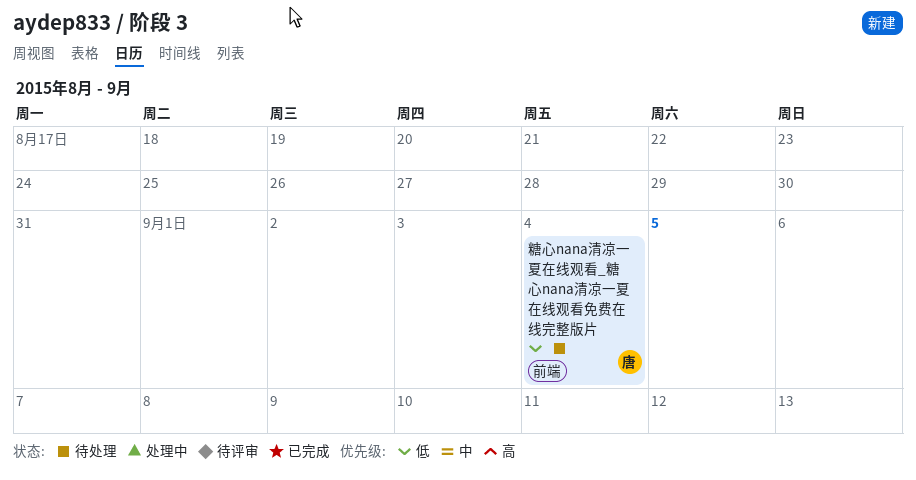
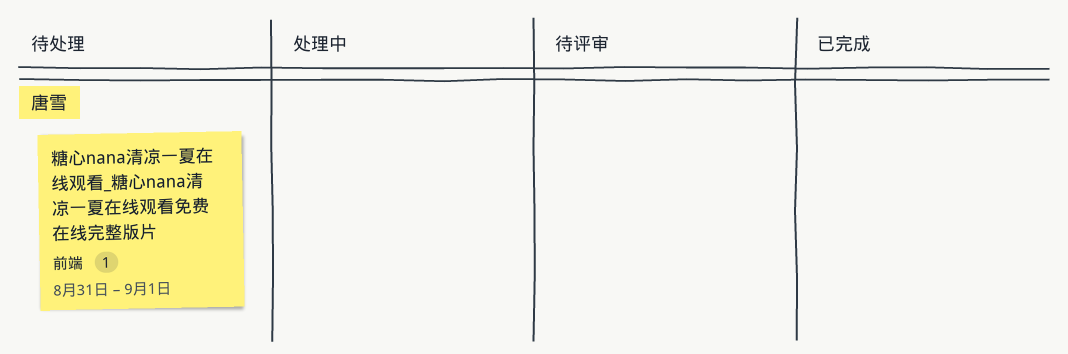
糖心nana清凉一夏在线观看_糖心nana清凉一夏在线观看免费在线完整版片, due: Sep 4 -> Sep 1

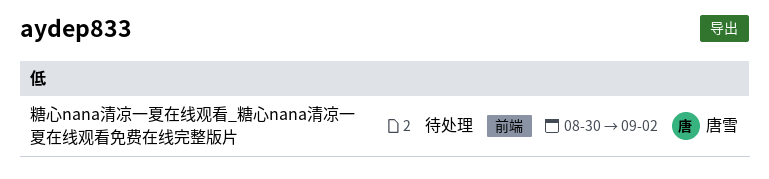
糖心nana清凉一夏在线观看_糖心nana清凉一夏在线观看免费在线完整版片, start: Aug 31 -> Aug 30
糖心nana清凉一夏在线观看_糖心nana清凉一夏在线观看免费在线完整版片, due: Sep 1 -> Sep 2

